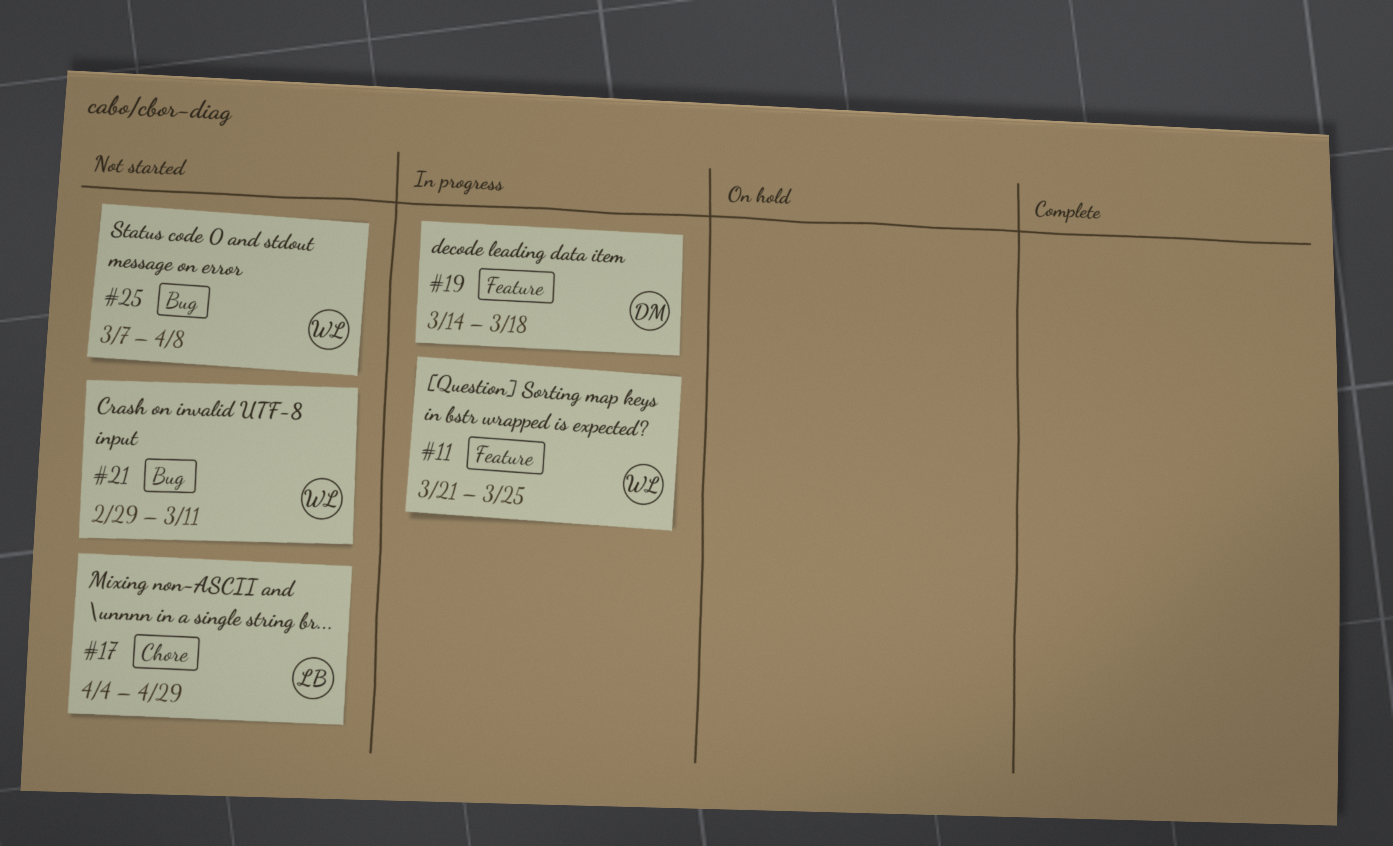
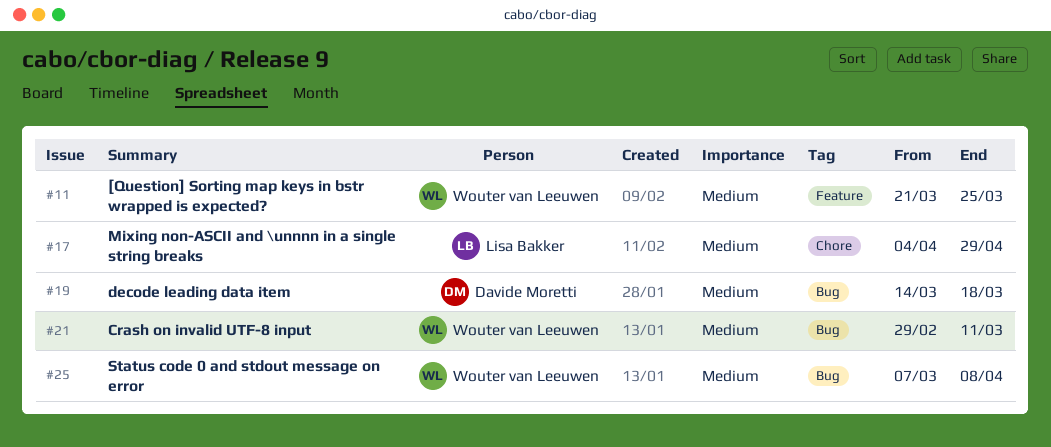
#19, label: Feature -> Bug

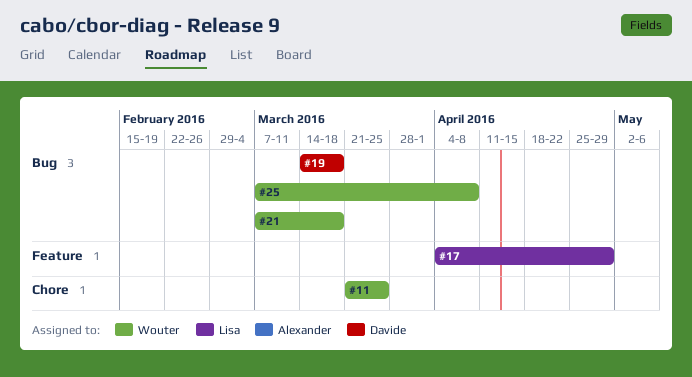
#11, label: Feature -> Chore
#17, label: Chore -> Feature
#21, start: Feb 29 -> Mar 7
#21, due: Mar 11 -> Mar 18

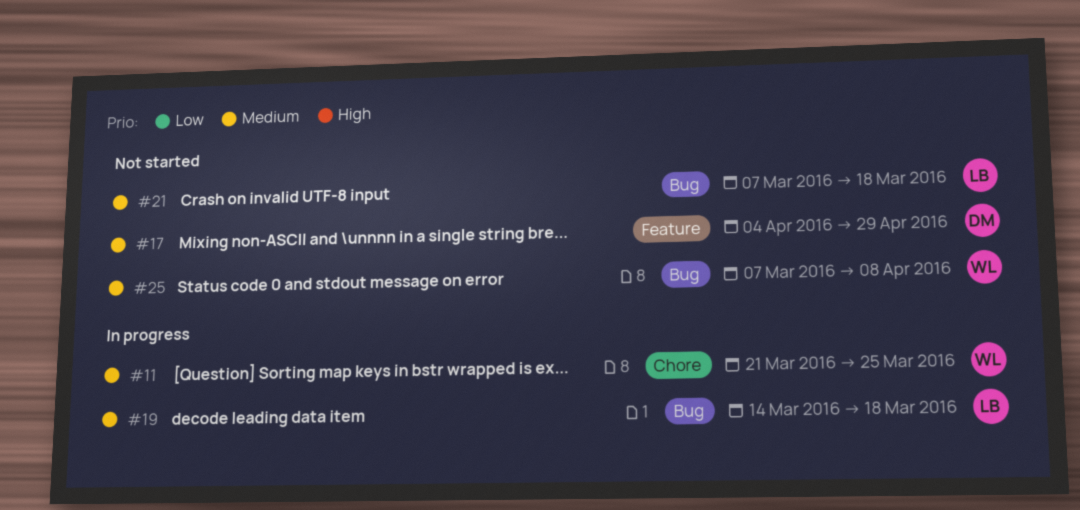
#17, owner: Lisa -> Davide
#19, owner: Davide -> Lisa
#21, owner: Wouter -> Lisa

